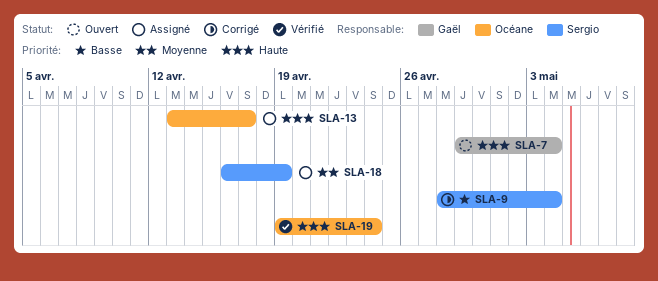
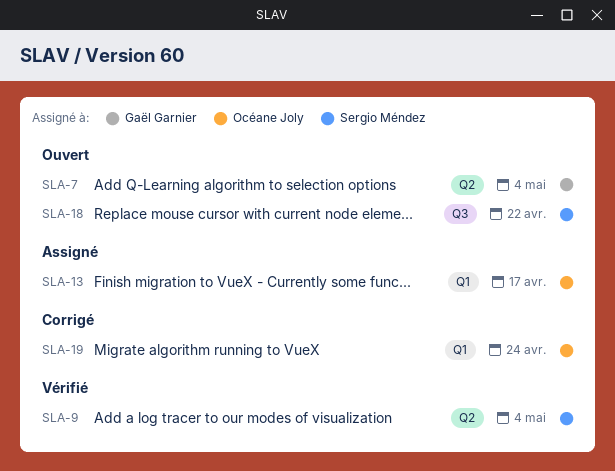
SLA-9, status: Corrigé -> Vérifié
SLA-18, status: Assigné -> Ouvert
SLA-18, due: Apr 19 -> Apr 22
SLA-19, status: Vérifié -> Corrigé

